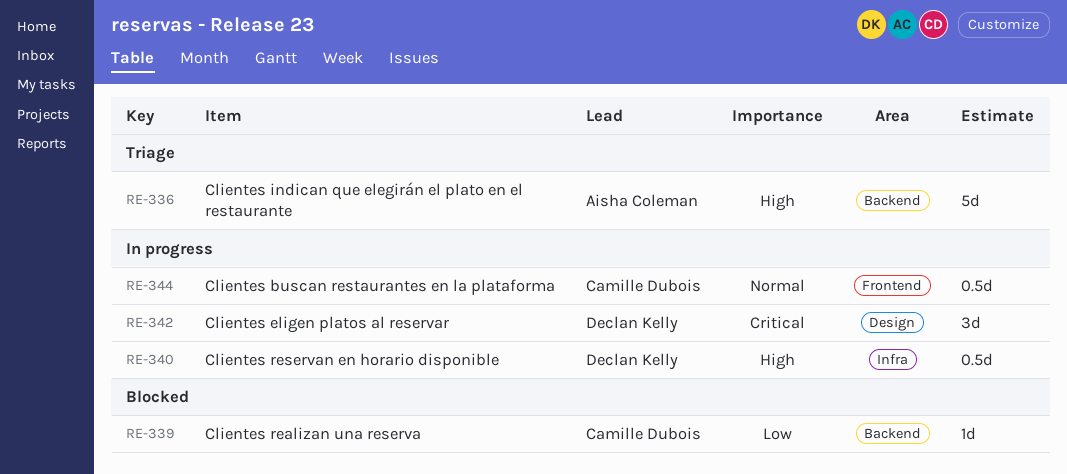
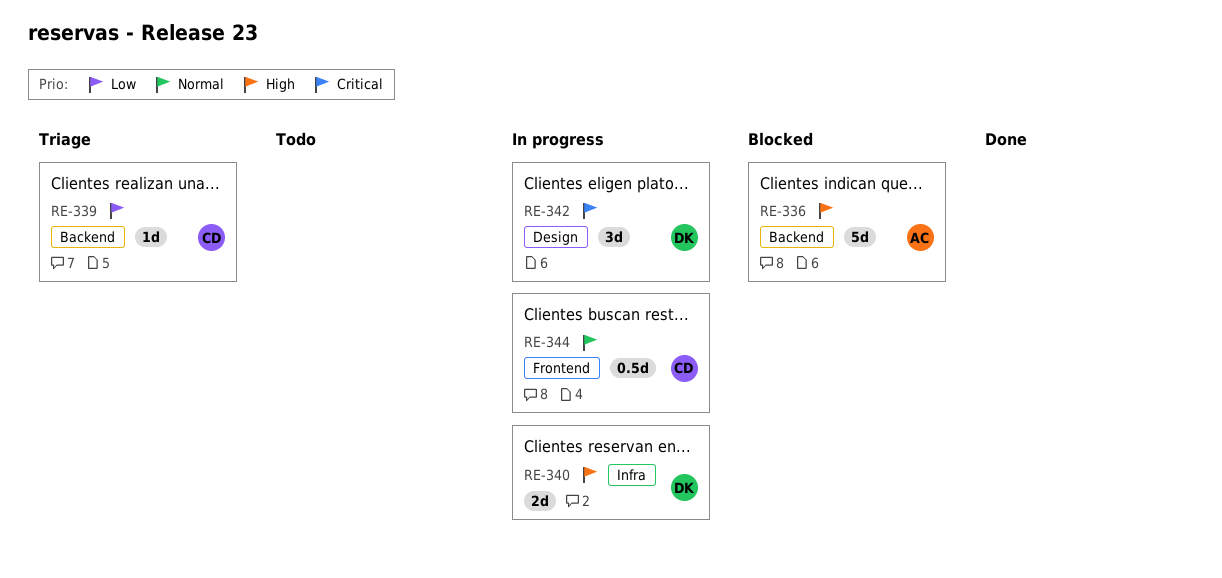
RE-336, status: Triage -> Blocked
RE-339, status: Blocked -> Triage
RE-340, estimate: 0.5d -> 2d

